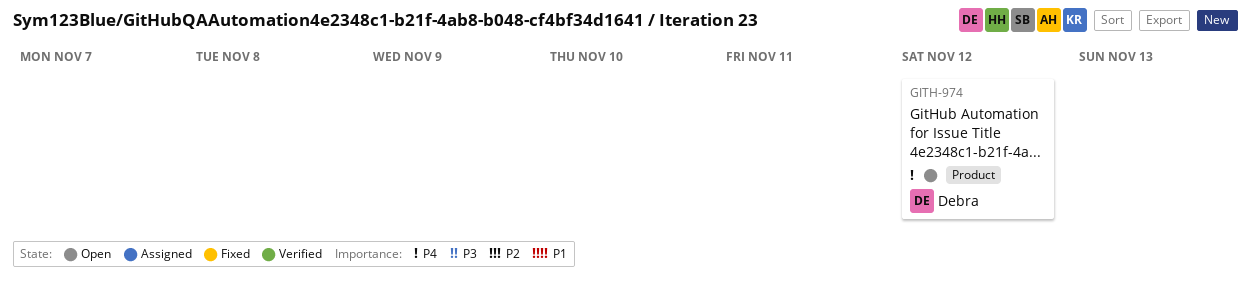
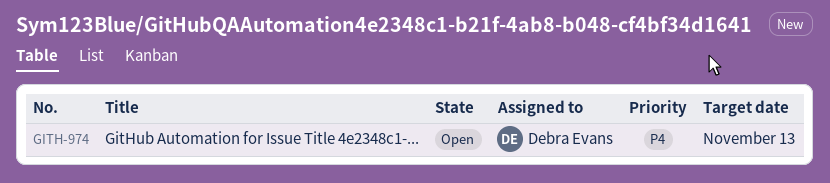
GITH-974, due: Nov 12 -> Nov 13

